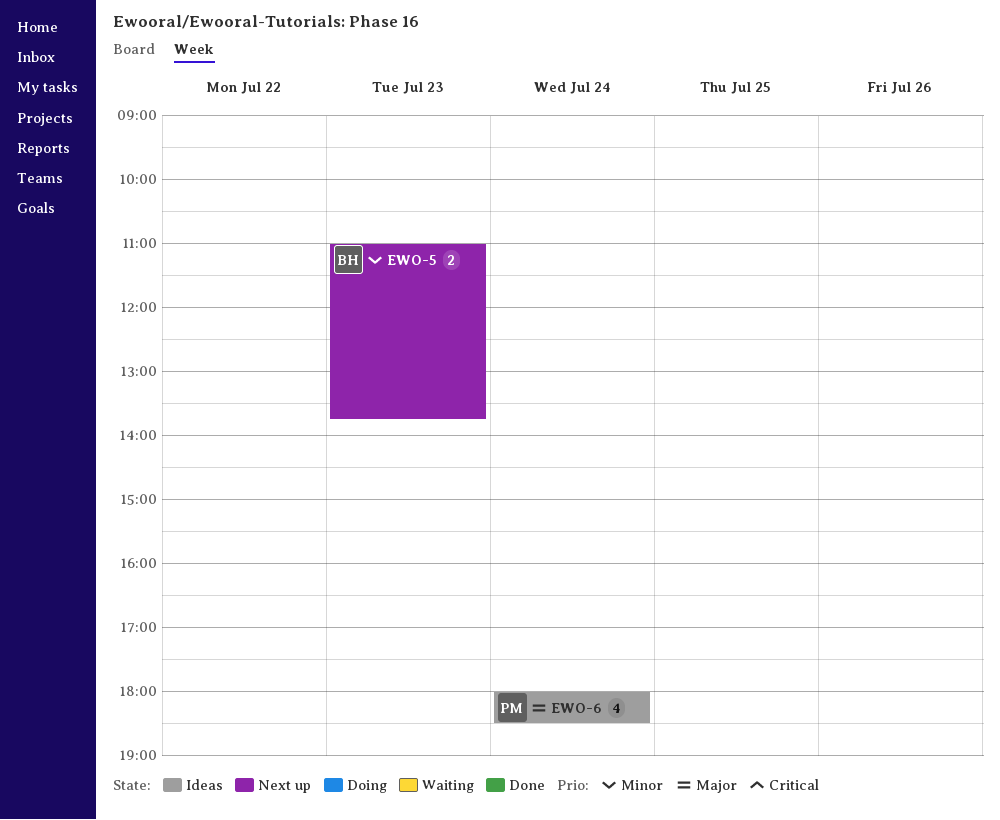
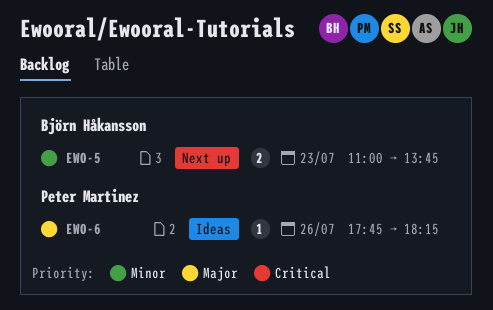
EWO-6, estimate: 4 -> 1
EWO-6, day: Jul 24 -> Jul 26
EWO-6, begins: 18:00 -> 17:45
EWO-6, ends: 18:30 -> 18:15

